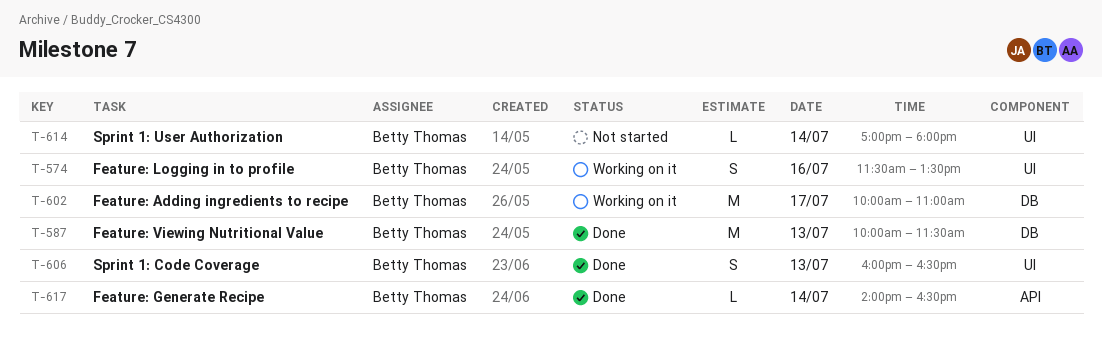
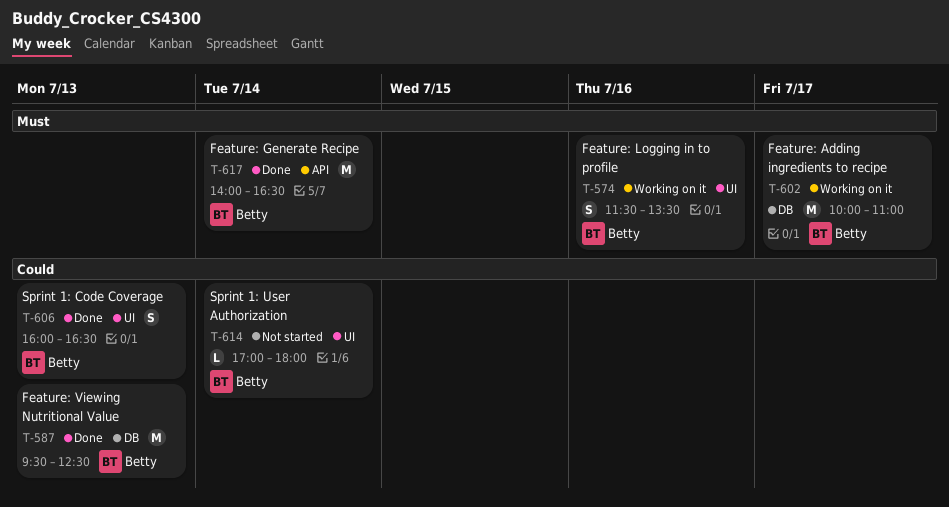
T-587, begins: 10:00 -> 09:30
T-587, ends: 11:30 -> 12:30
T-617, estimate: L -> M

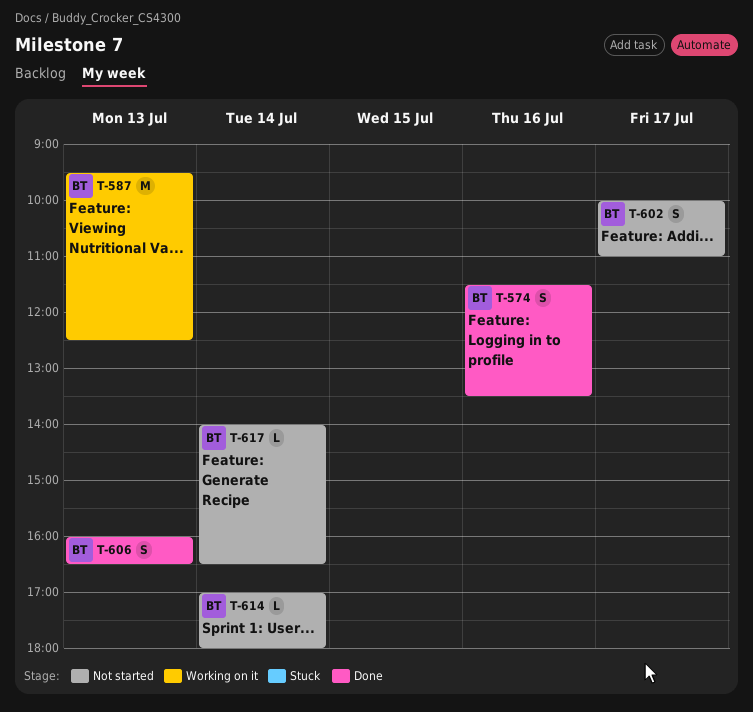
T-574, status: Working on it -> Done
T-587, status: Done -> Working on it
T-602, status: Working on it -> Not started
T-602, estimate: M -> S
T-617, status: Done -> Not started
T-617, estimate: M -> L

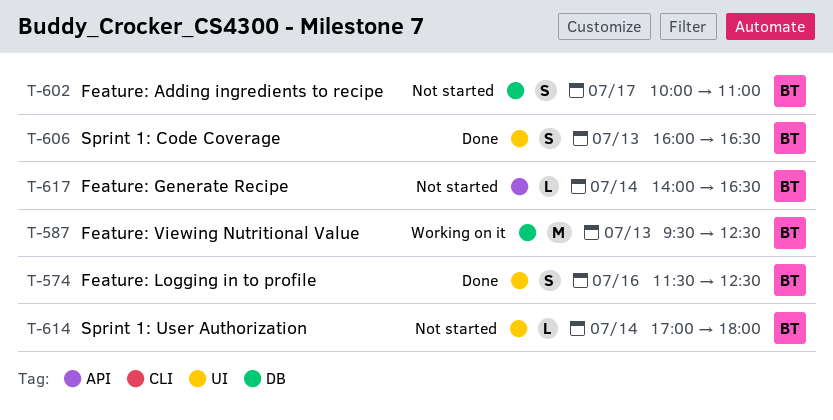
T-574, ends: 13:30 -> 12:30

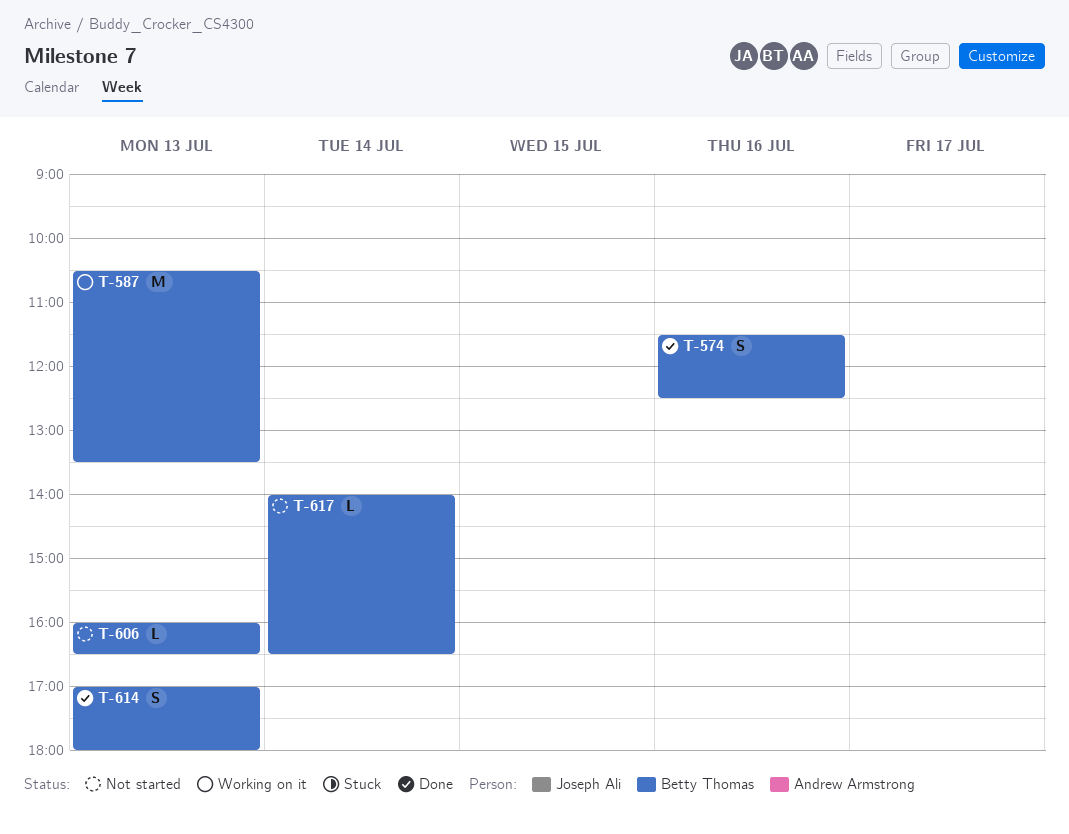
T-587, begins: 09:30 -> 10:30
T-587, ends: 12:30 -> 13:30
T-602: present -> none
T-606, status: Done -> Not started
T-606, estimate: S -> L
T-614, status: Not started -> Done
T-614, estimate: L -> S
T-614, day: Jul 14 -> Jul 13

